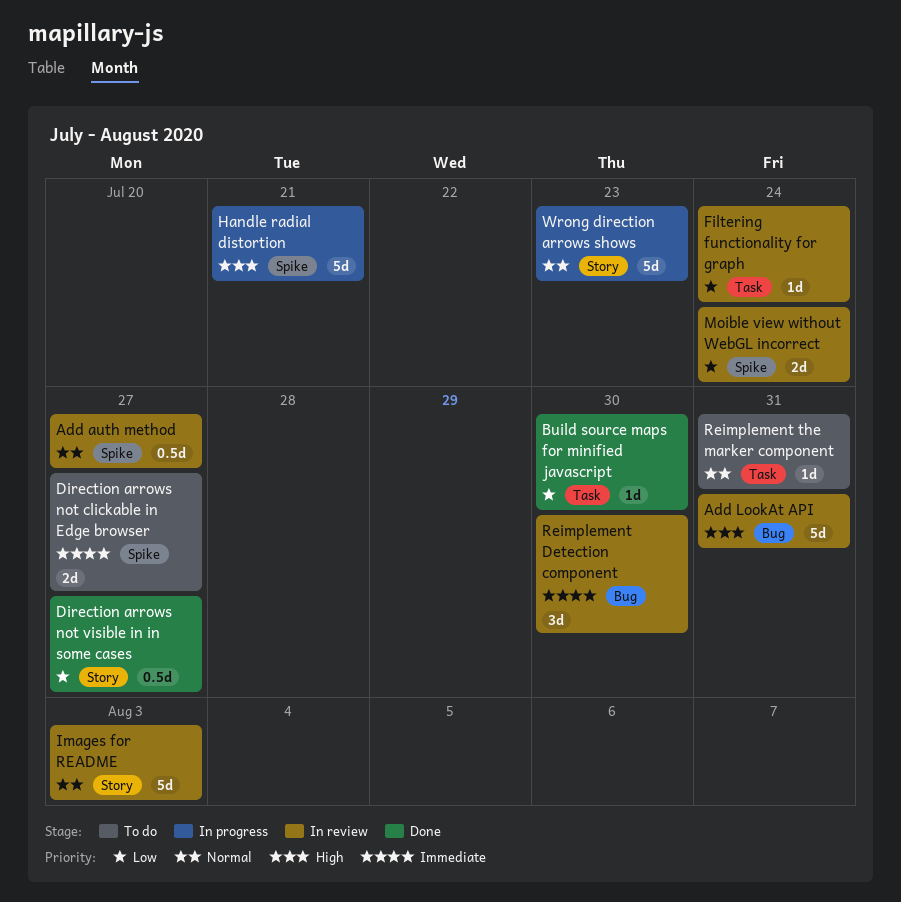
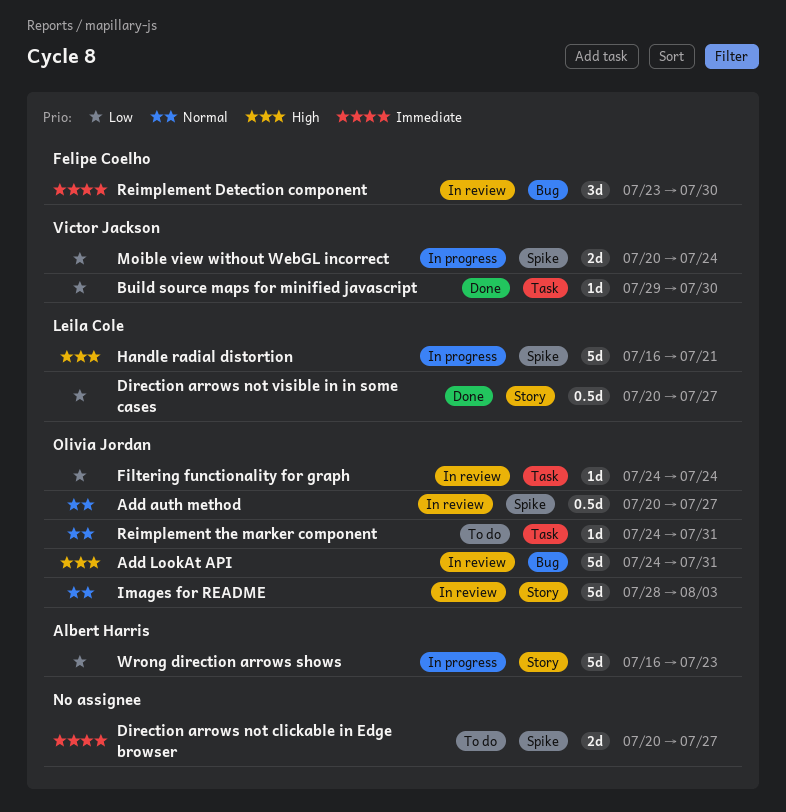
Moible view without WebGL incorrect, status: In review -> In progress
Wrong direction arrows shows, priority: Normal -> Low

